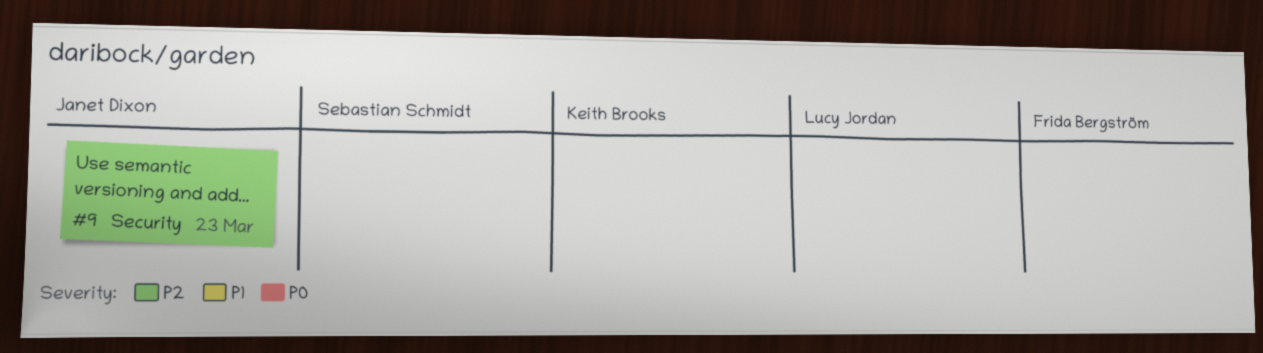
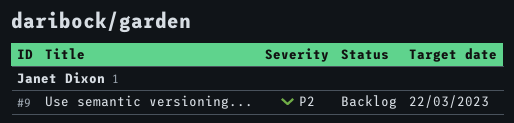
#9, due: Mar 23 -> Mar 22

